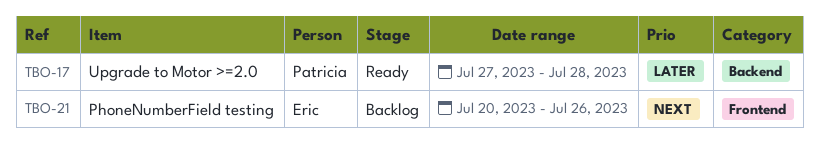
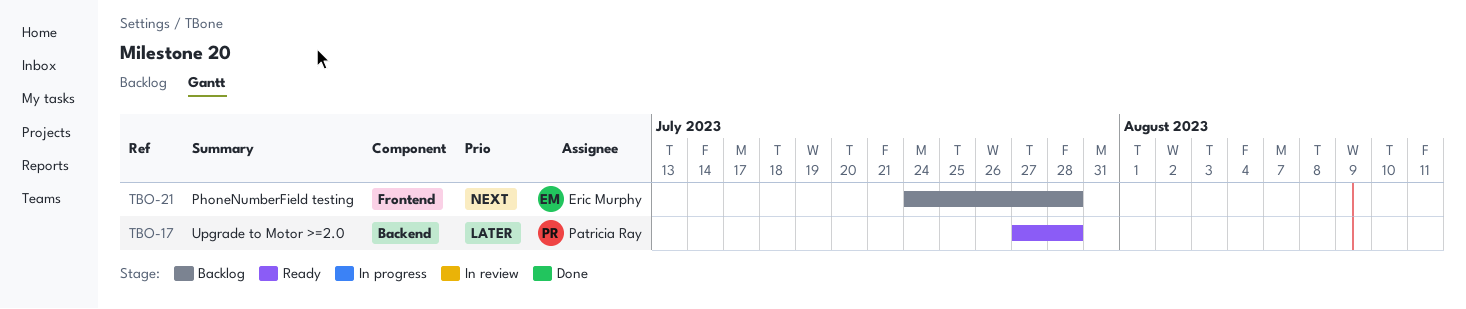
TBO-21, start: Jul 20 -> Jul 24
TBO-21, due: Jul 26 -> Jul 28

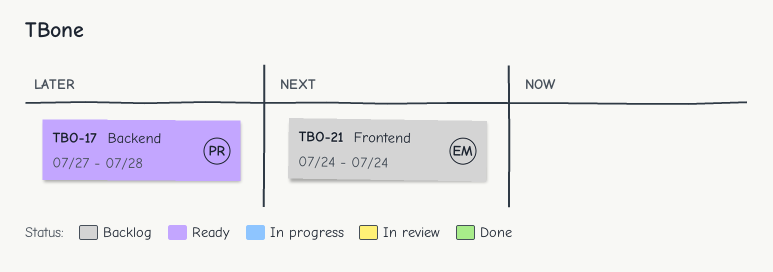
TBO-21, due: Jul 28 -> Jul 24

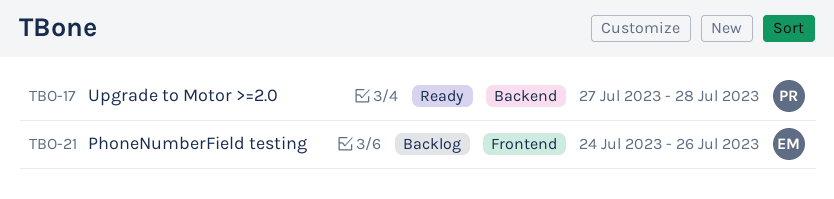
TBO-21, due: Jul 24 -> Jul 26

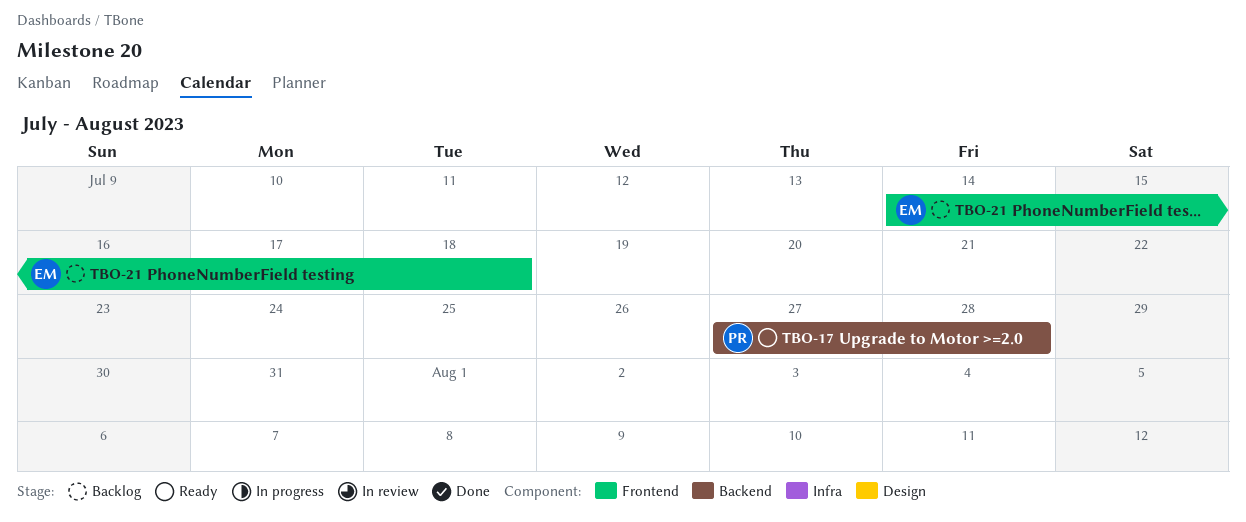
TBO-21, start: Jul 24 -> Jul 14
TBO-21, due: Jul 26 -> Jul 18

